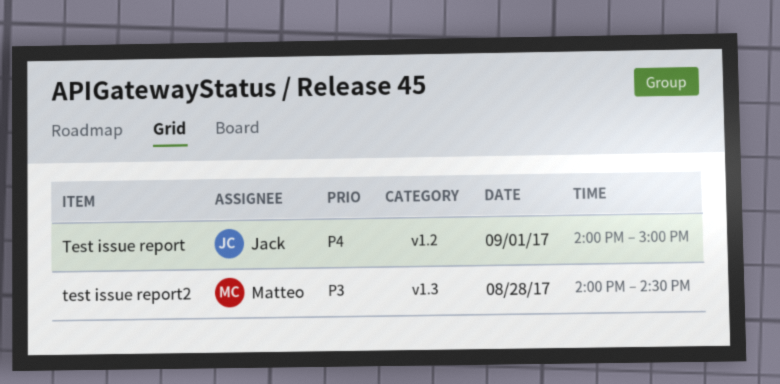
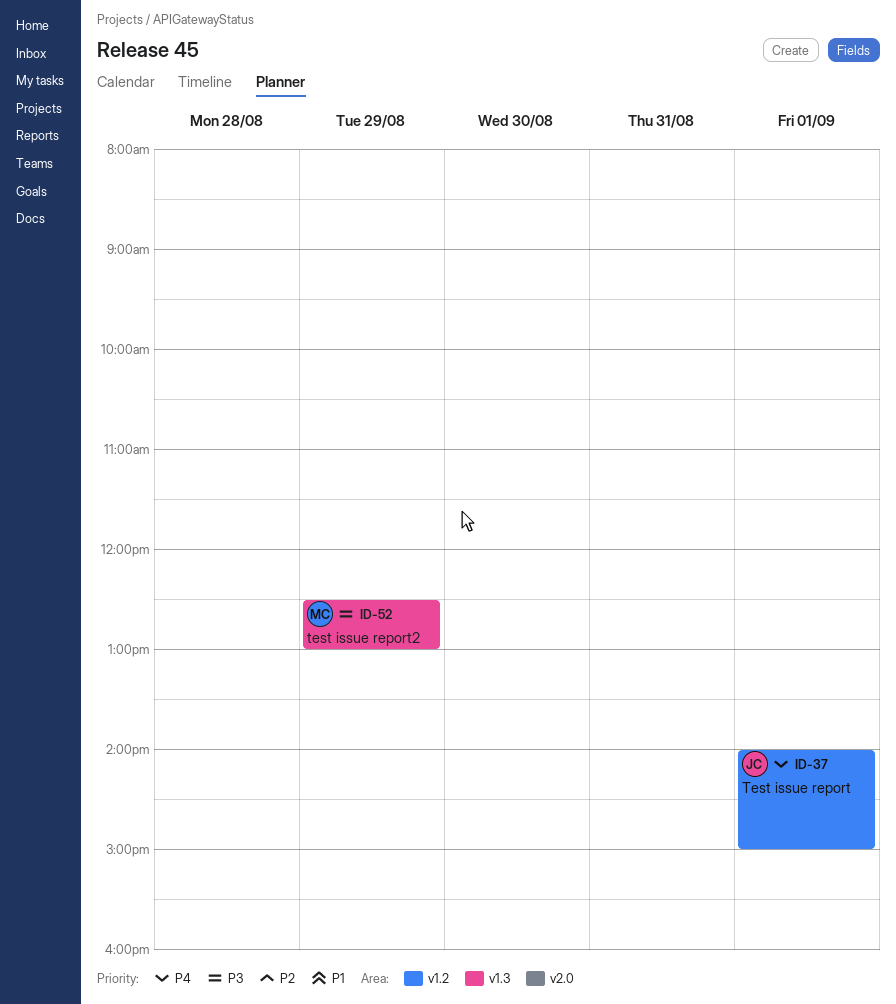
test issue report2, day: Aug 28 -> Aug 29
test issue report2, begins: 14:00 -> 12:30
test issue report2, ends: 14:30 -> 13:00

